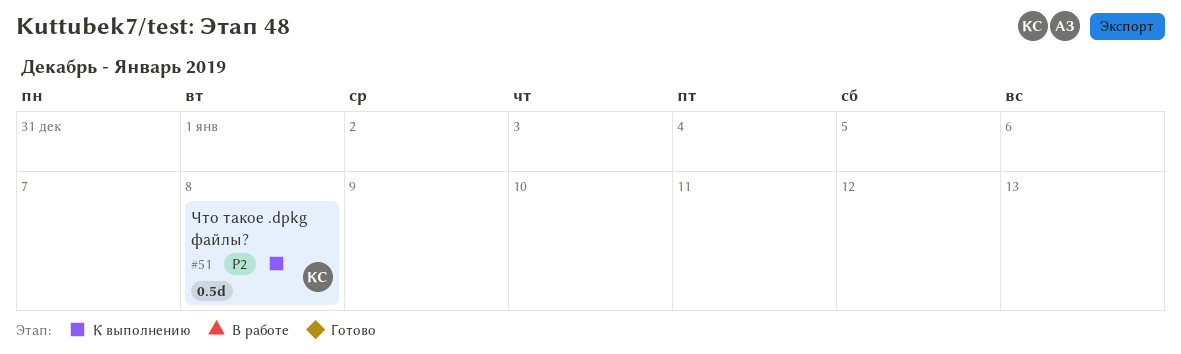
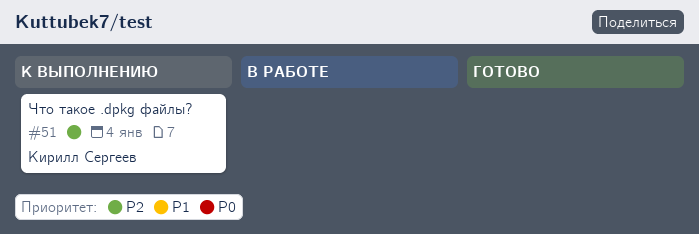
#51, due: Jan 8 -> Jan 4

